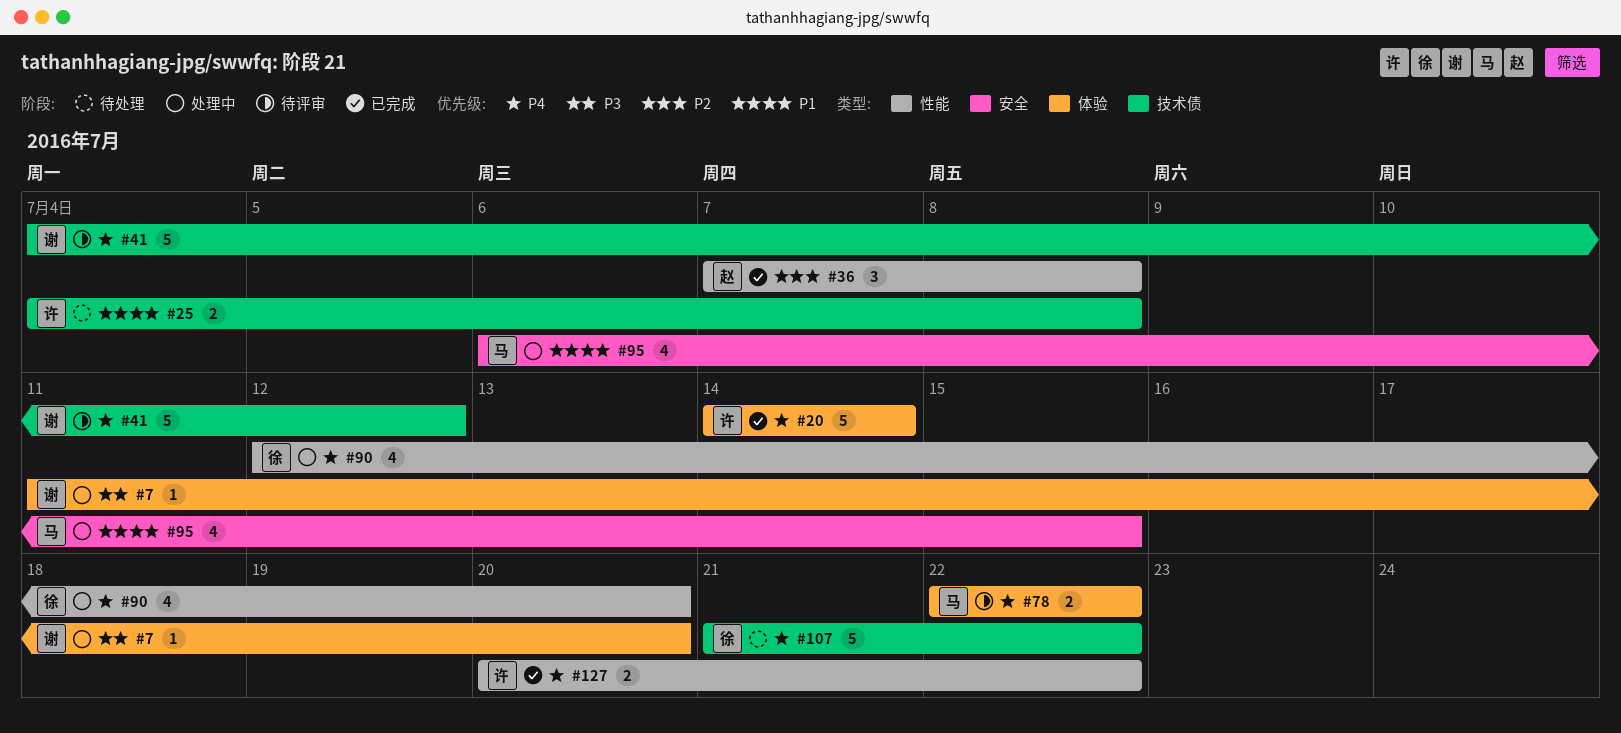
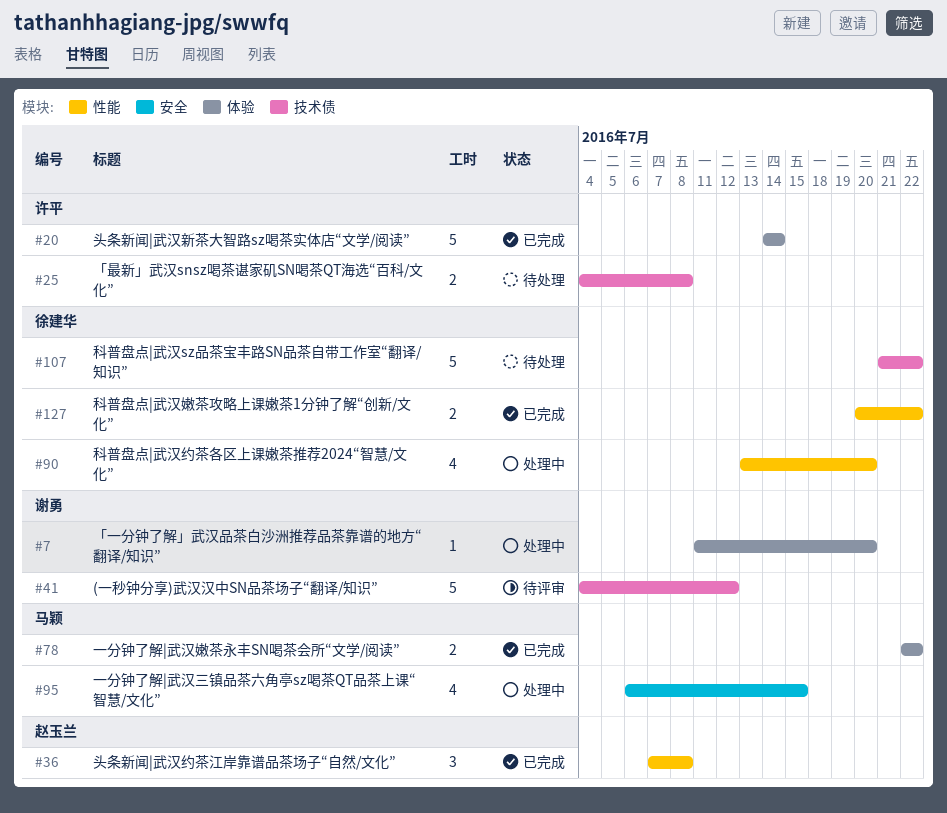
#78, status: 待评审 -> 已完成
#90, start: Jul 12 -> Jul 13
#127, owner: 许平 -> 徐建华

